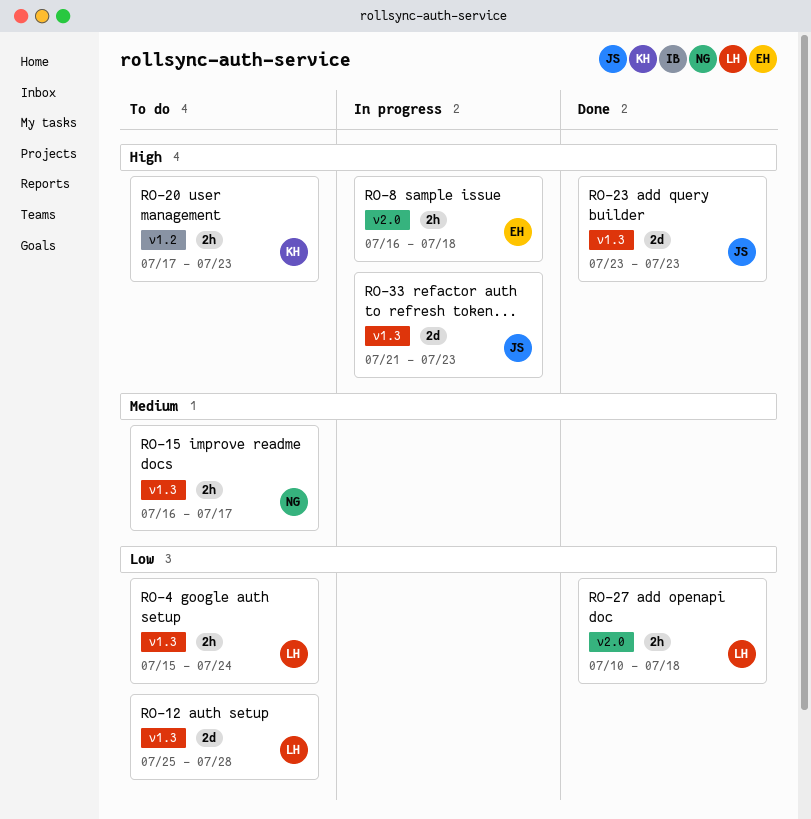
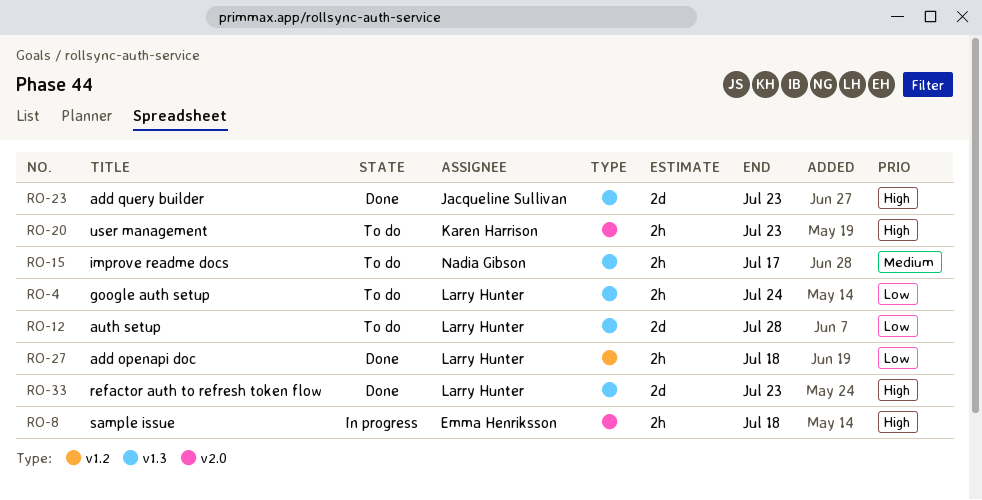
RO-20, label: v1.2 -> v2.0
RO-27, label: v2.0 -> v1.2
RO-33, status: In progress -> Done
RO-33, owner: Jacqueline Sullivan -> Larry Hunter

